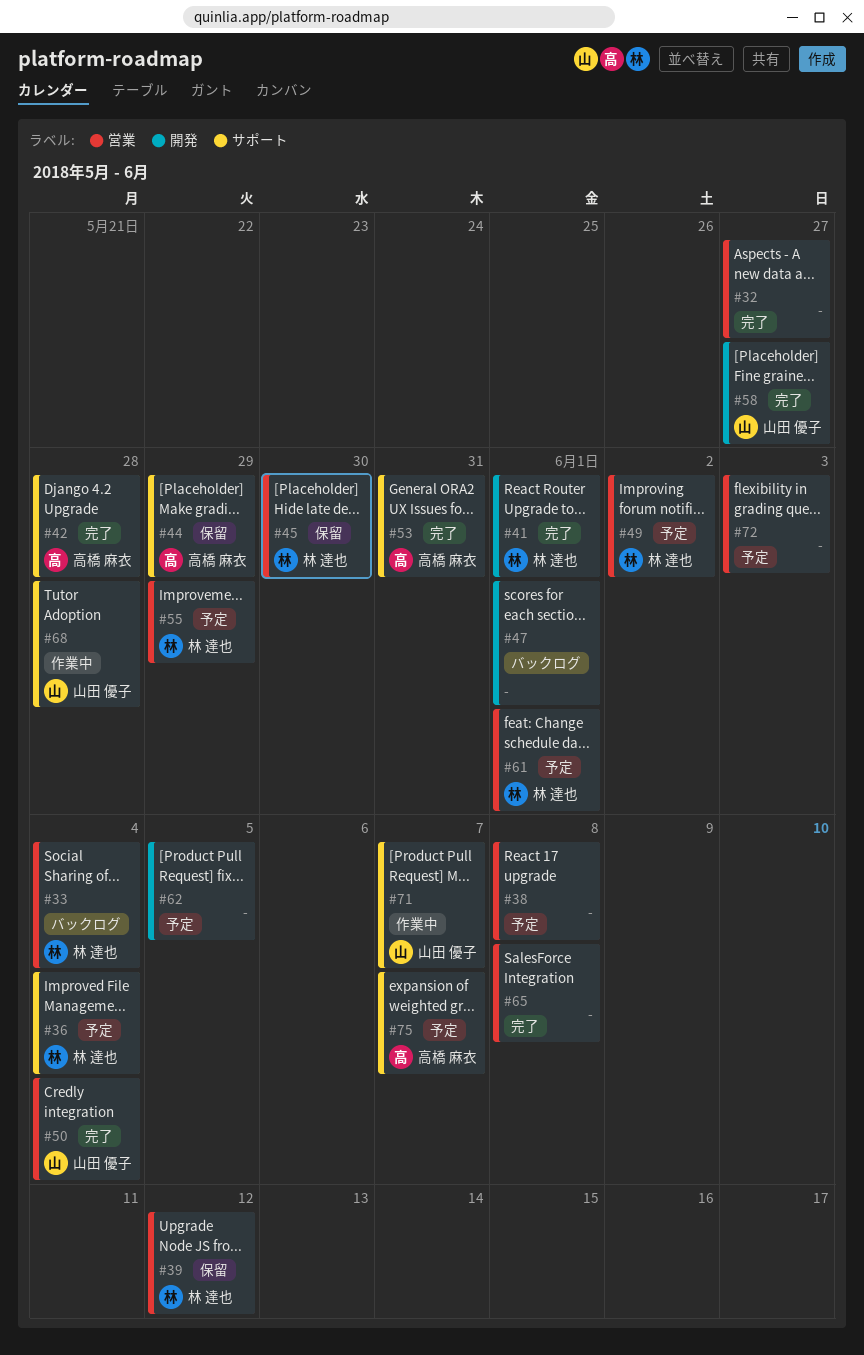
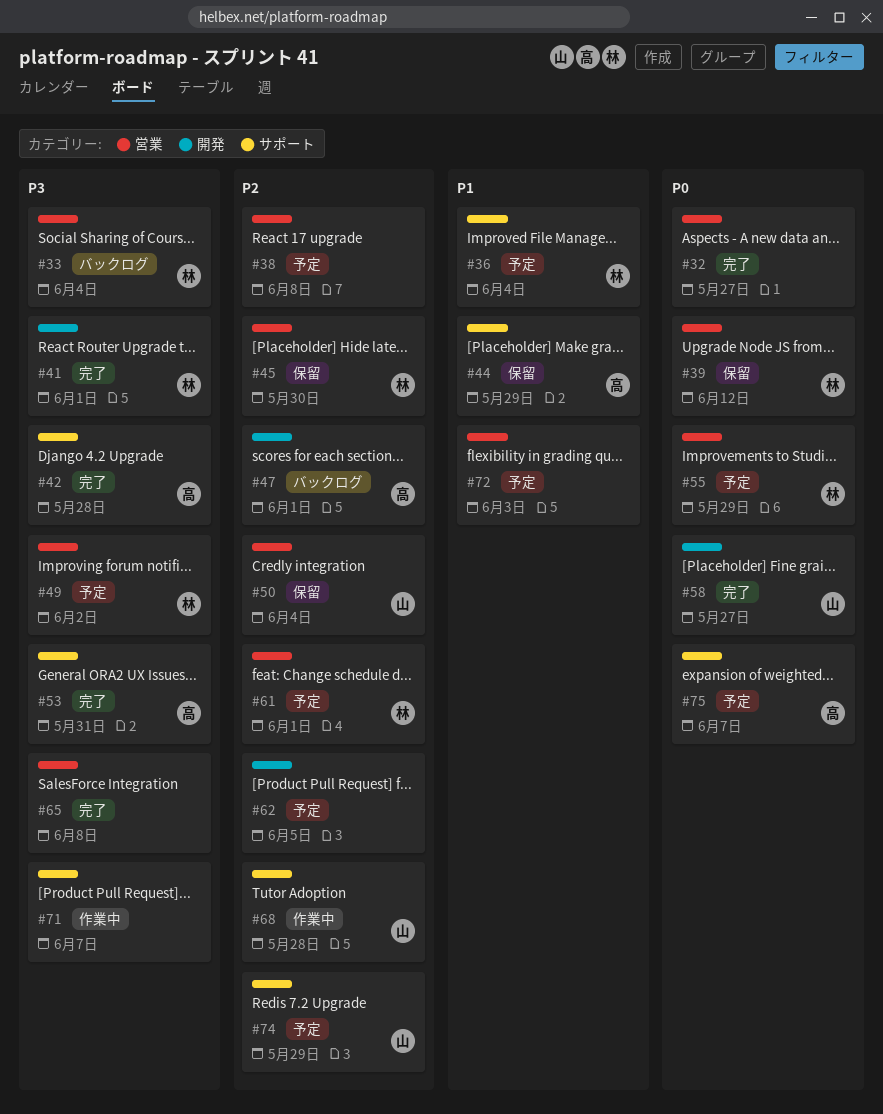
#47, owner: none -> 高橋 麻衣
#50, status: 完了 -> 保留
#71, owner: 山田 優子 -> none
#74: none -> present

